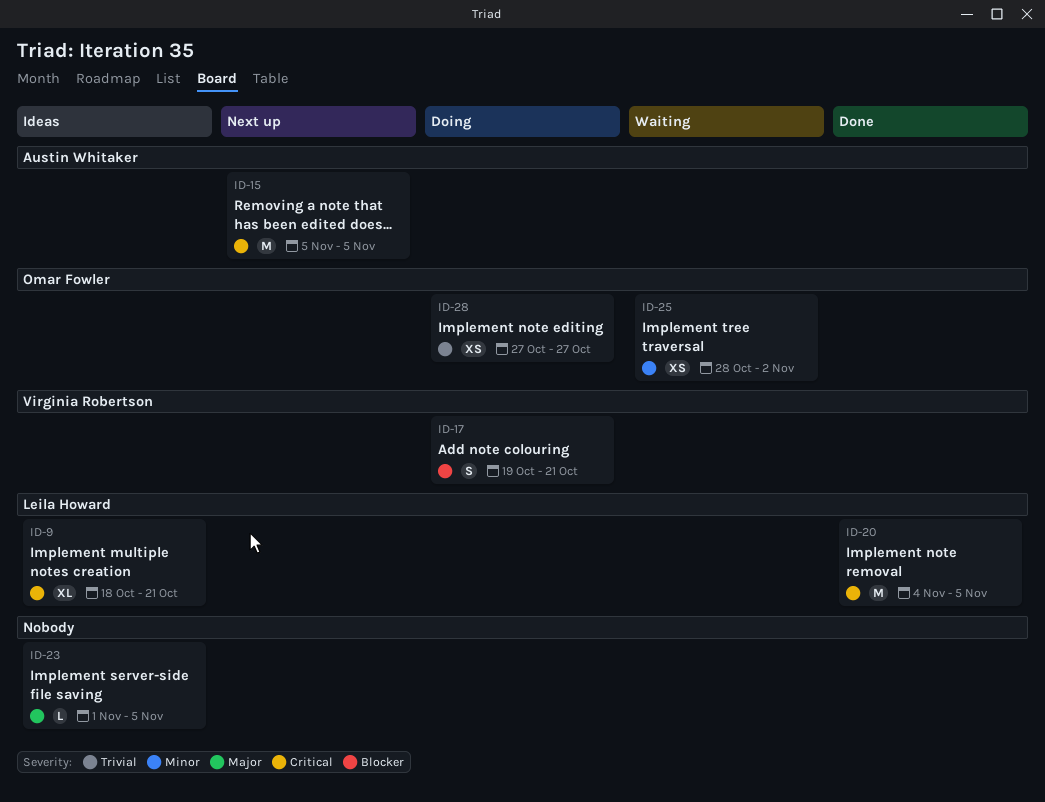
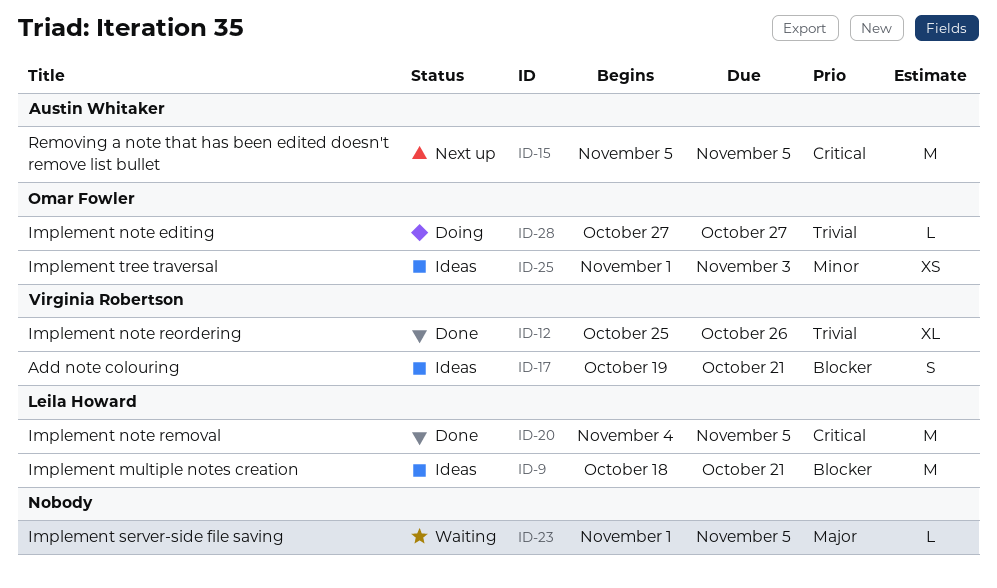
ID-9, priority: Critical -> Blocker
ID-9, estimate: XL -> M
ID-12: none -> present
ID-17, status: Doing -> Ideas
ID-23, status: Ideas -> Waiting
ID-25, status: Waiting -> Ideas
ID-25, start: Oct 28 -> Nov 1
ID-25, due: Nov 2 -> Nov 3
ID-28, estimate: XS -> L

